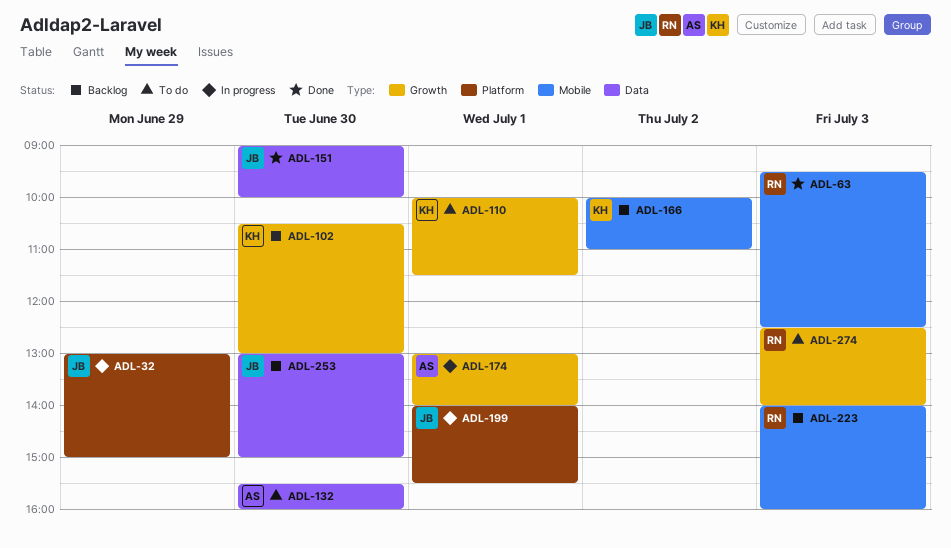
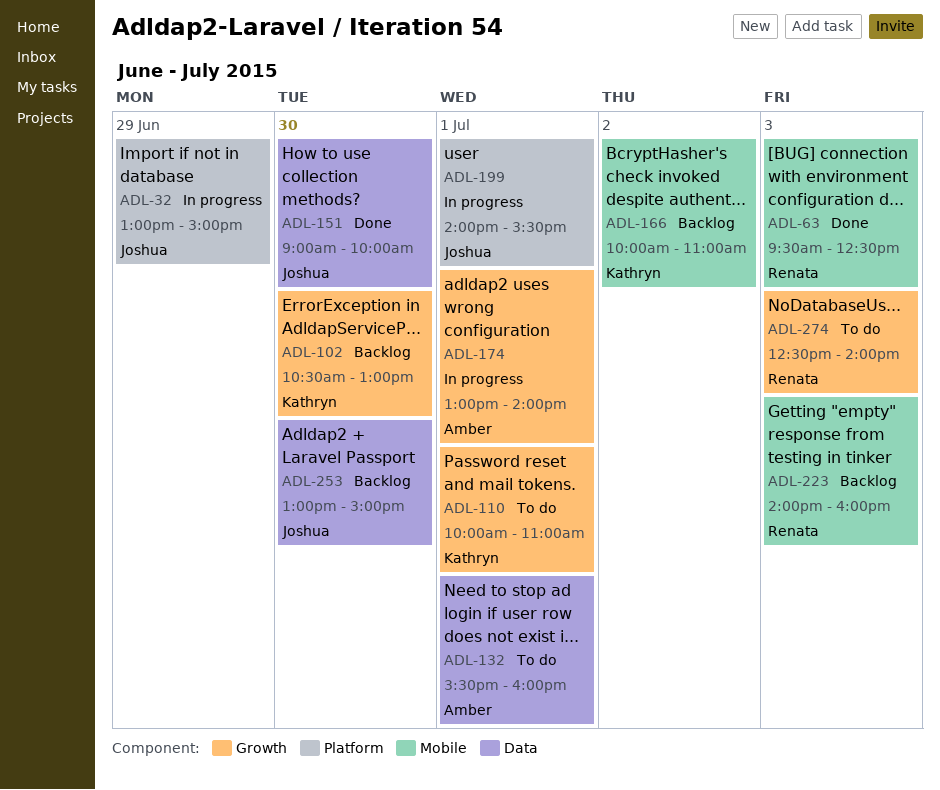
ADL-110, ends: 11:30 -> 11:00
ADL-132, day: Jun 30 -> Jul 1

